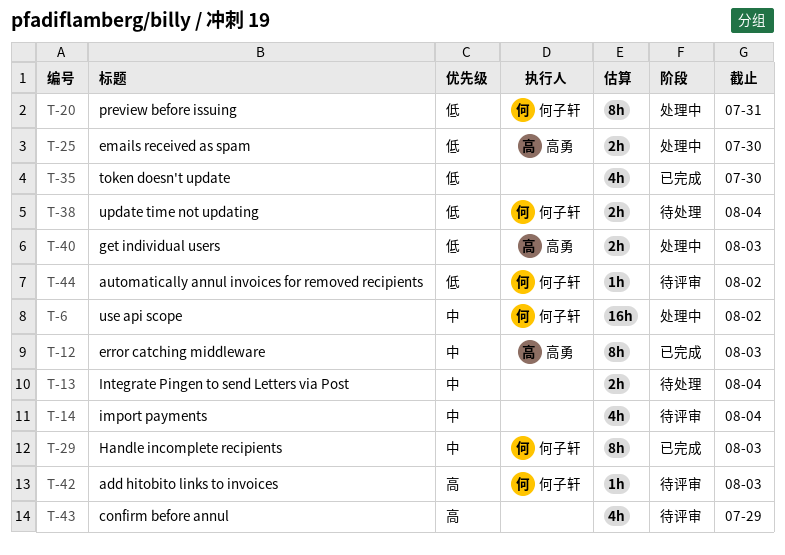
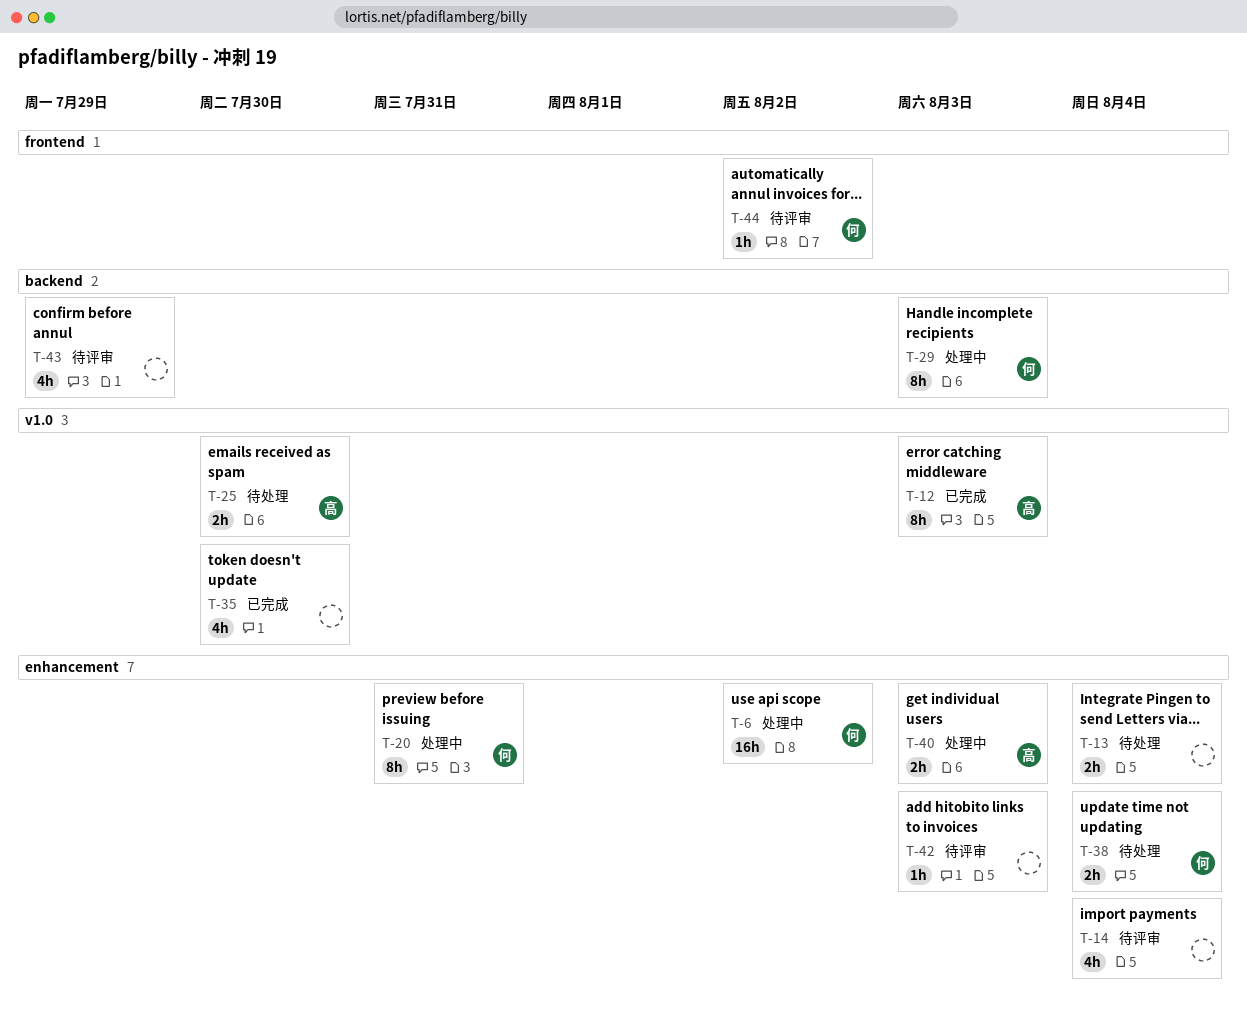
T-25, status: 处理中 -> 待处理
T-29, status: 已完成 -> 处理中
T-42, owner: 何子轩 -> none

